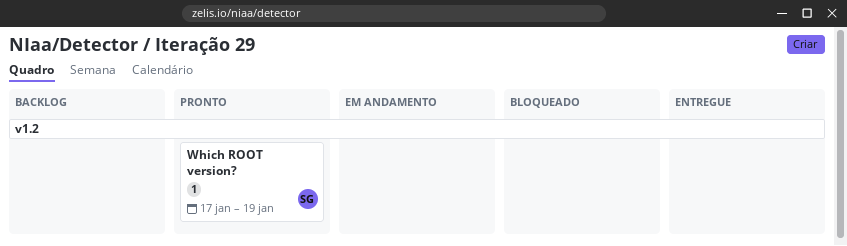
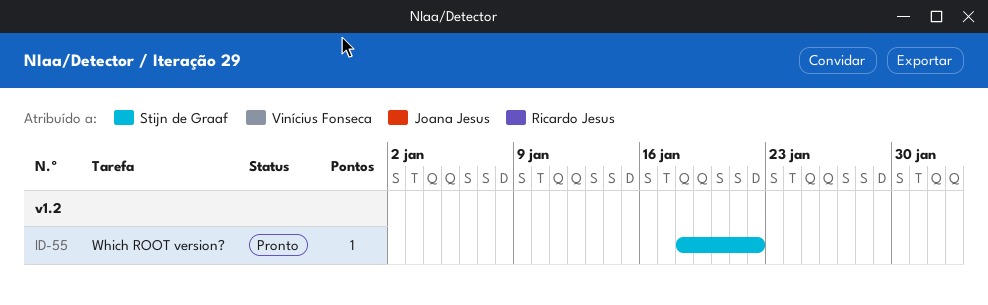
Which ROOT version?, start: Jan 17 -> Jan 18
Which ROOT version?, due: Jan 19 -> Jan 22

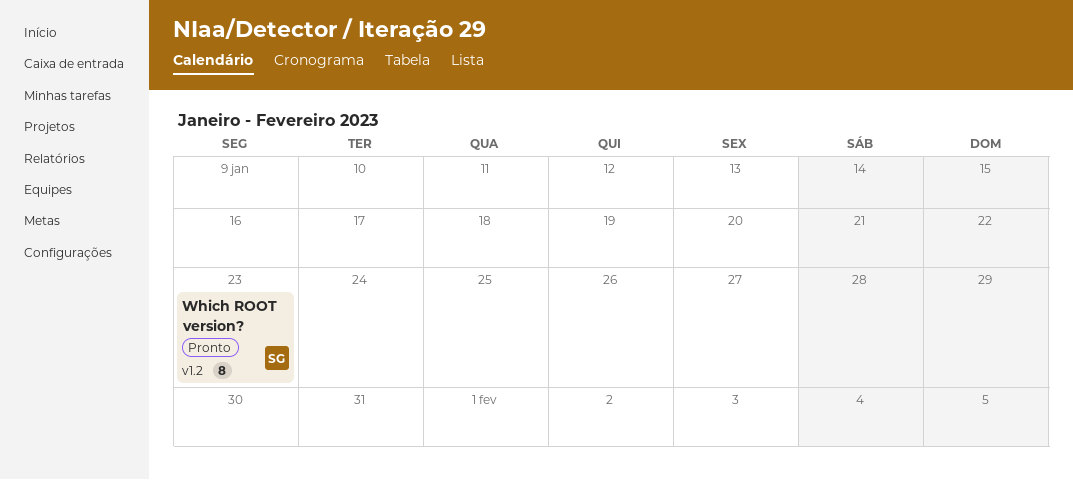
Which ROOT version?, estimate: 1 -> 8
Which ROOT version?, due: Jan 22 -> Jan 23

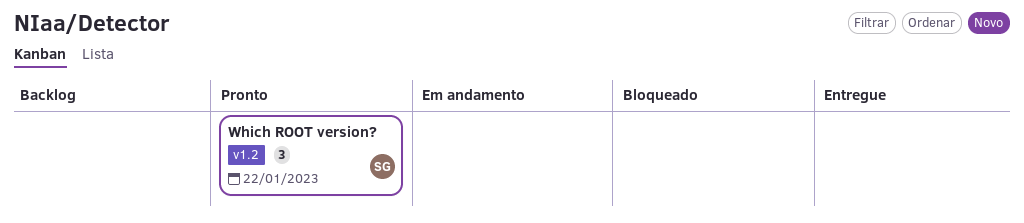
Which ROOT version?, estimate: 8 -> 3
Which ROOT version?, due: Jan 23 -> Jan 22

